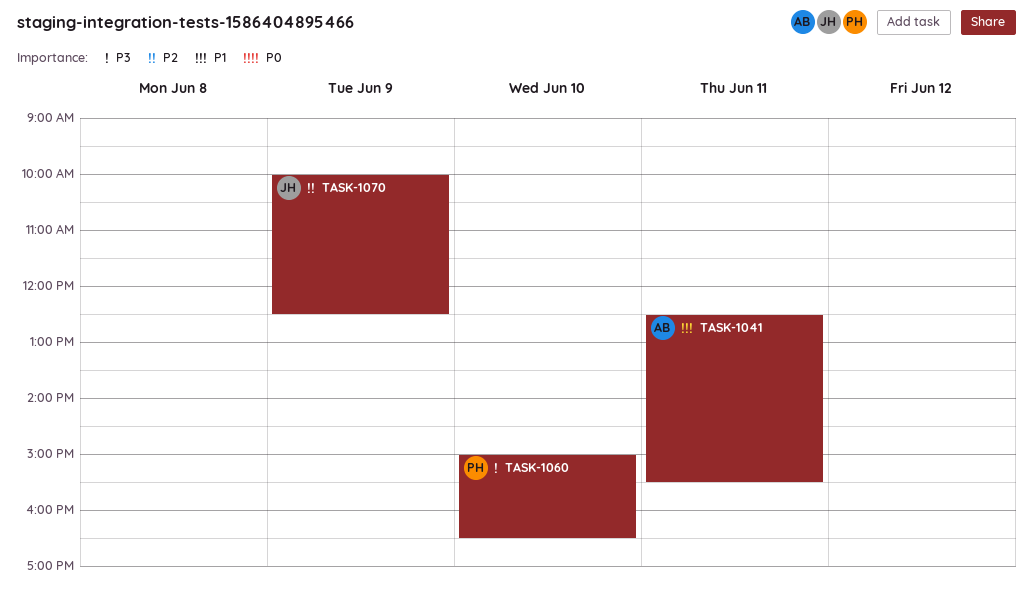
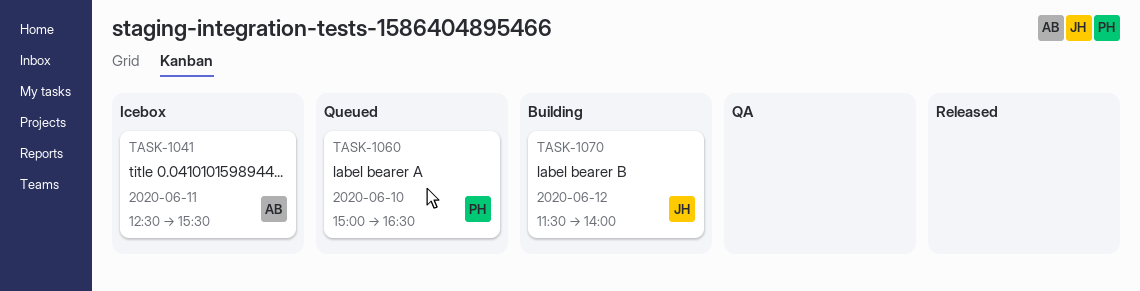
TASK-1070, day: Jun 9 -> Jun 12
TASK-1070, begins: 10:00 -> 11:30
TASK-1070, ends: 12:30 -> 14:00

